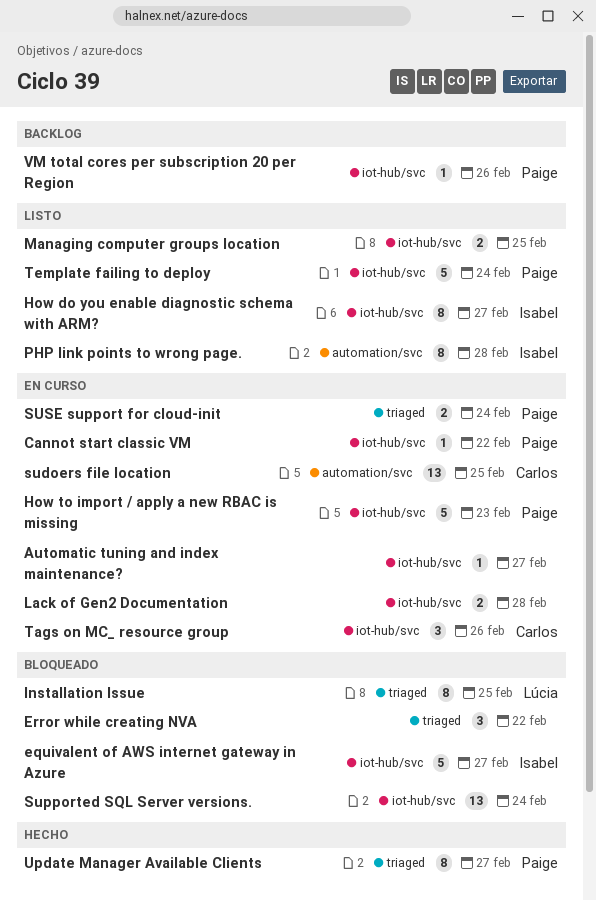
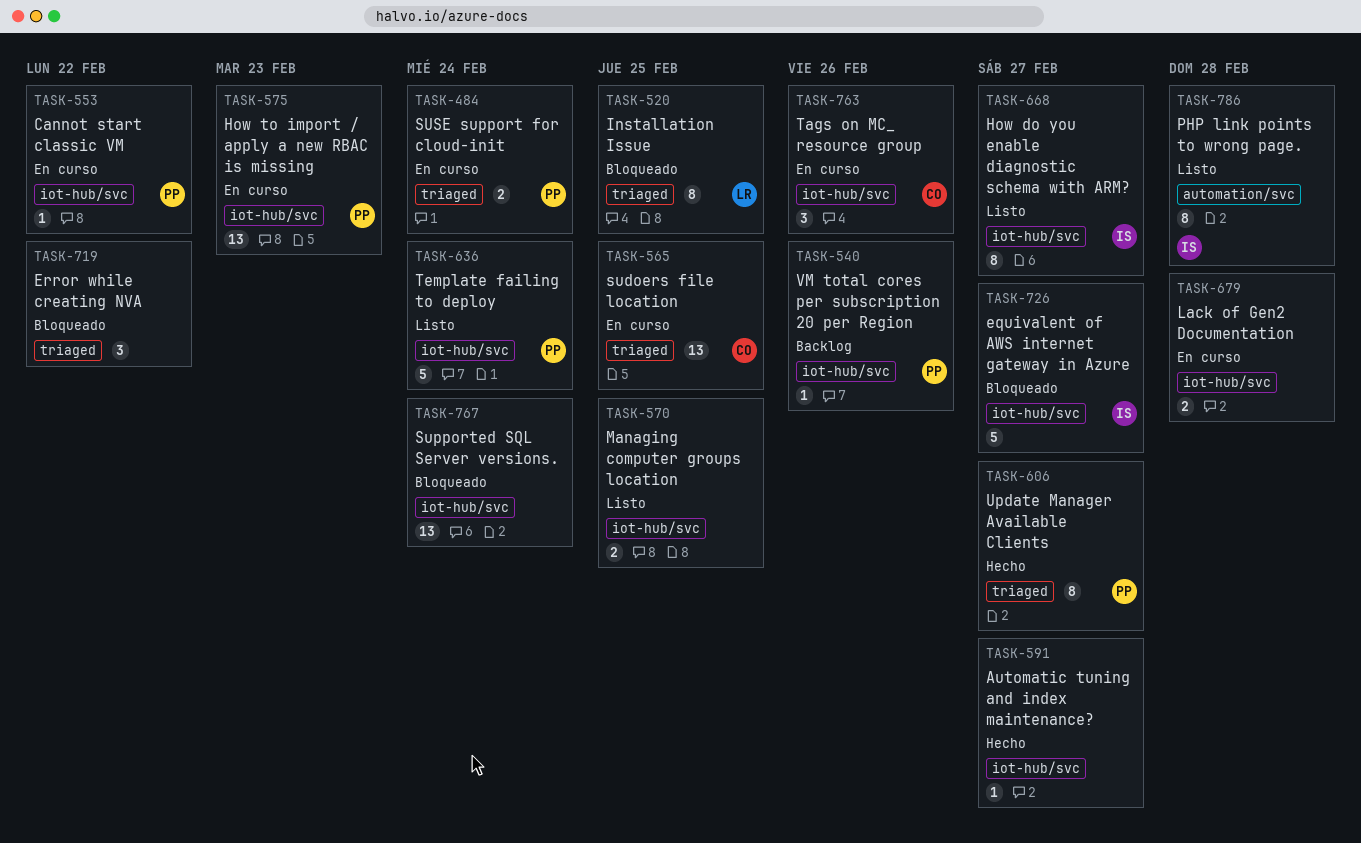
Automatic tuning and index maintenance?, status: En curso -> Hecho
How to import / apply a new RBAC is missing, estimate: 5 -> 13
sudoers file location, label: automation/svc -> triaged

